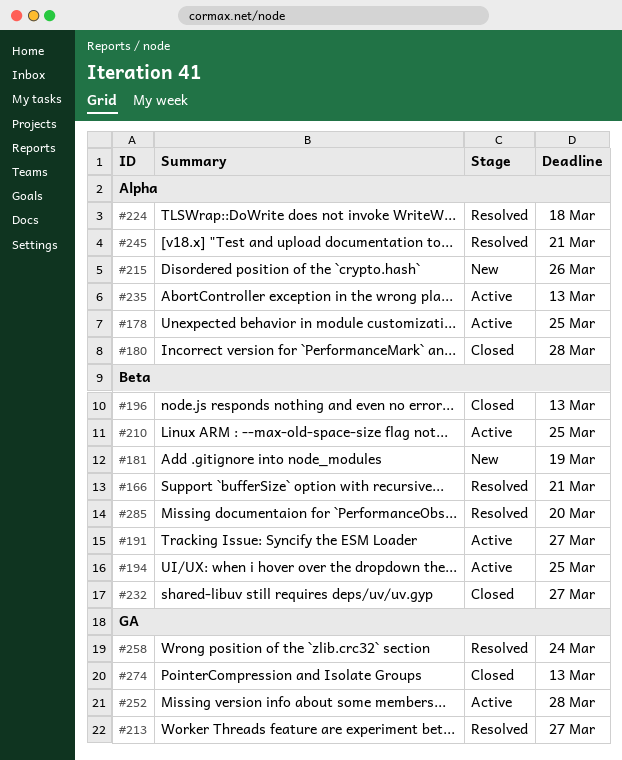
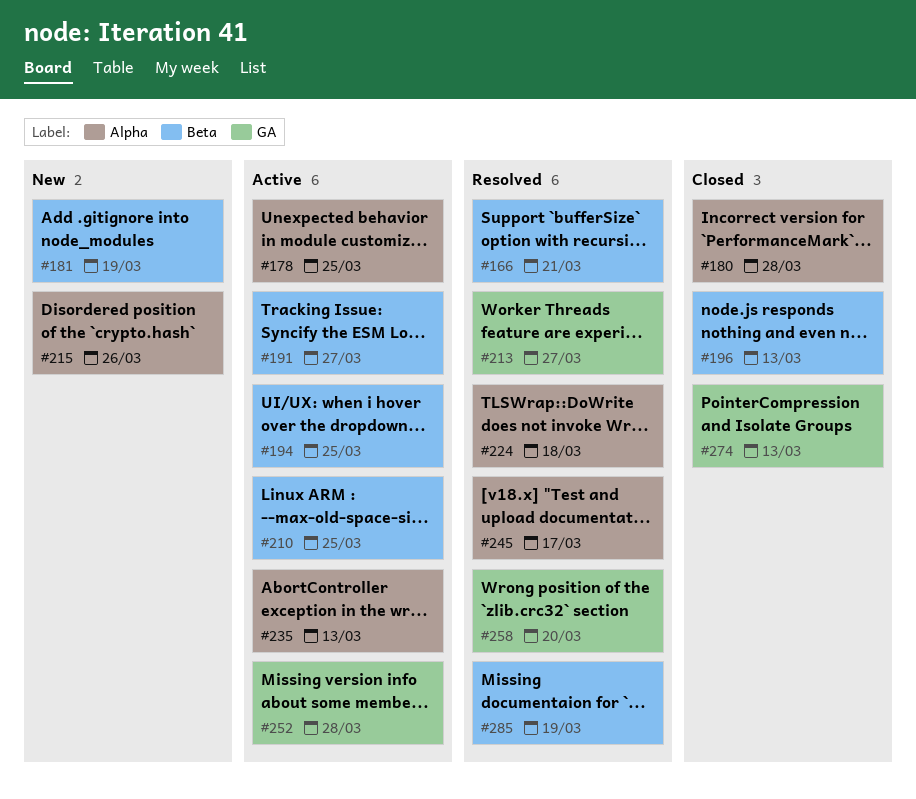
#232: present -> none
#245, due: Mar 21 -> Mar 17
#258, due: Mar 24 -> Mar 20
#285, due: Mar 20 -> Mar 19

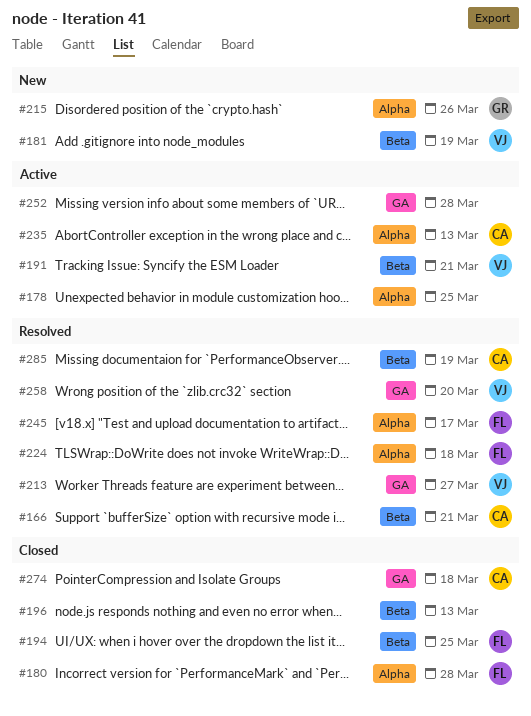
#191, due: Mar 27 -> Mar 21
#194, status: Active -> Closed
#210: present -> none
#274, due: Mar 13 -> Mar 18

